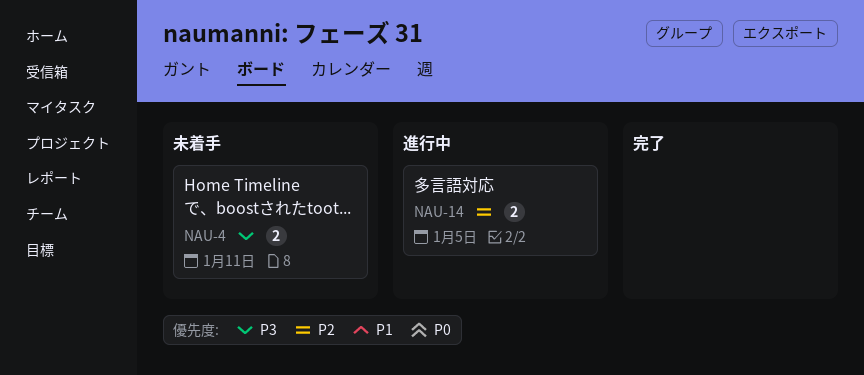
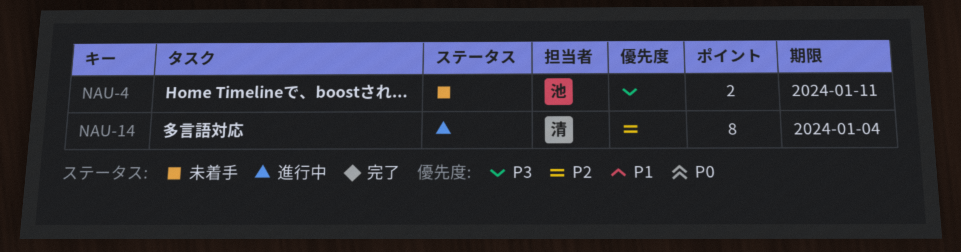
NAU-14, estimate: 2 -> 8
NAU-14, due: Jan 5 -> Jan 4

